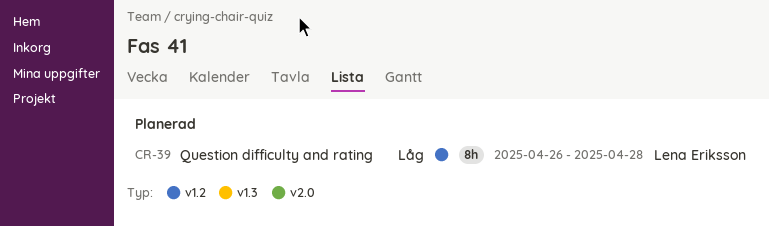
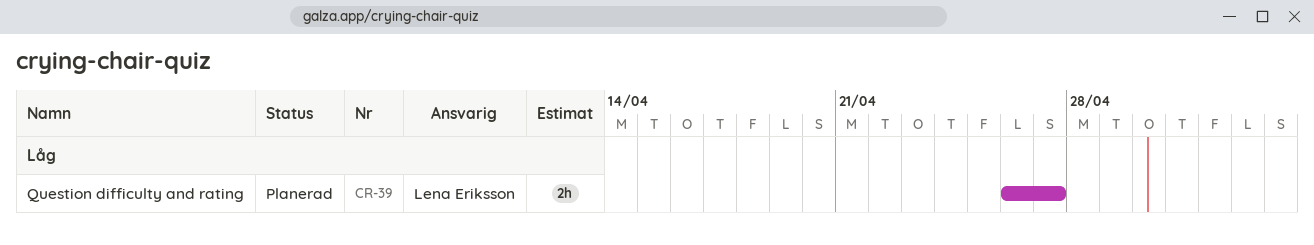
CR-39, estimate: 8h -> 2h
CR-39, due: Apr 28 -> Apr 27

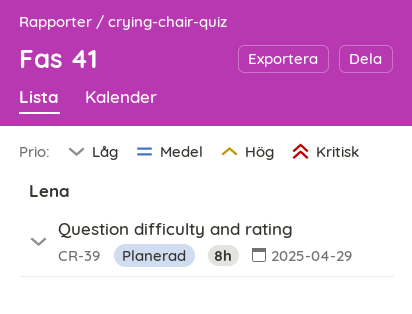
CR-39, estimate: 2h -> 8h
CR-39, due: Apr 27 -> Apr 29

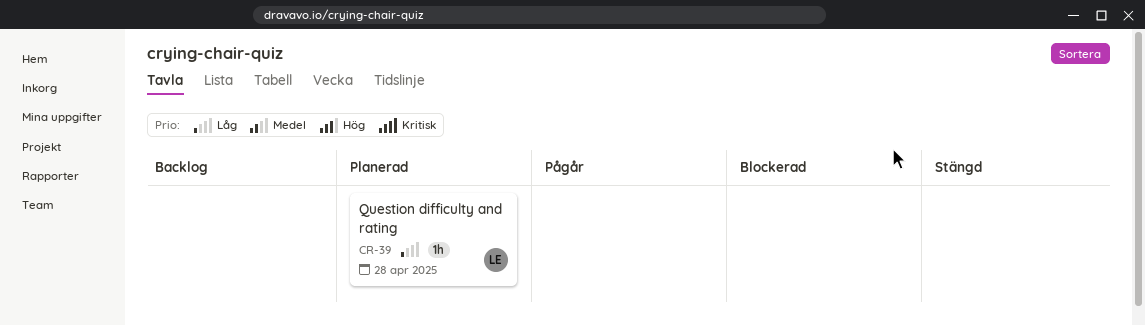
CR-39, estimate: 8h -> 1h
CR-39, due: Apr 29 -> Apr 28

